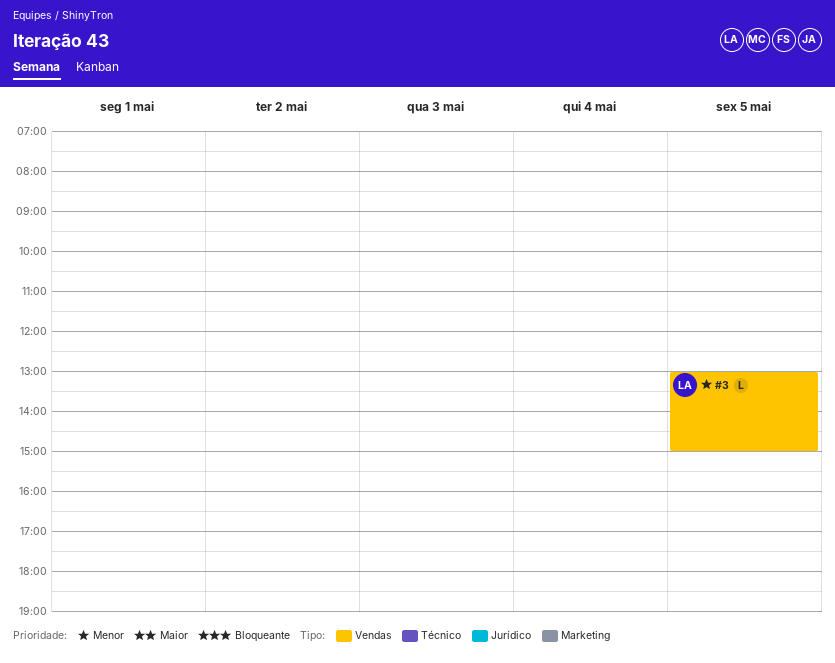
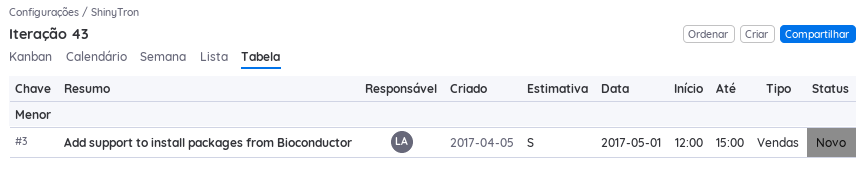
#3, estimate: L -> S
#3, day: May 5 -> May 1
#3, begins: 13:00 -> 12:00

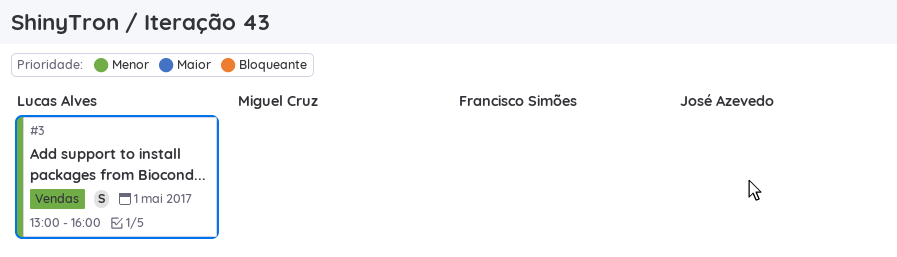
#3, begins: 12:00 -> 13:00
#3, ends: 15:00 -> 16:00

